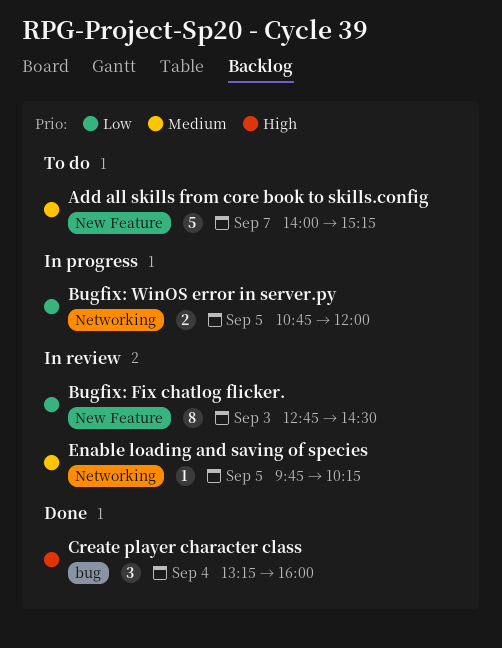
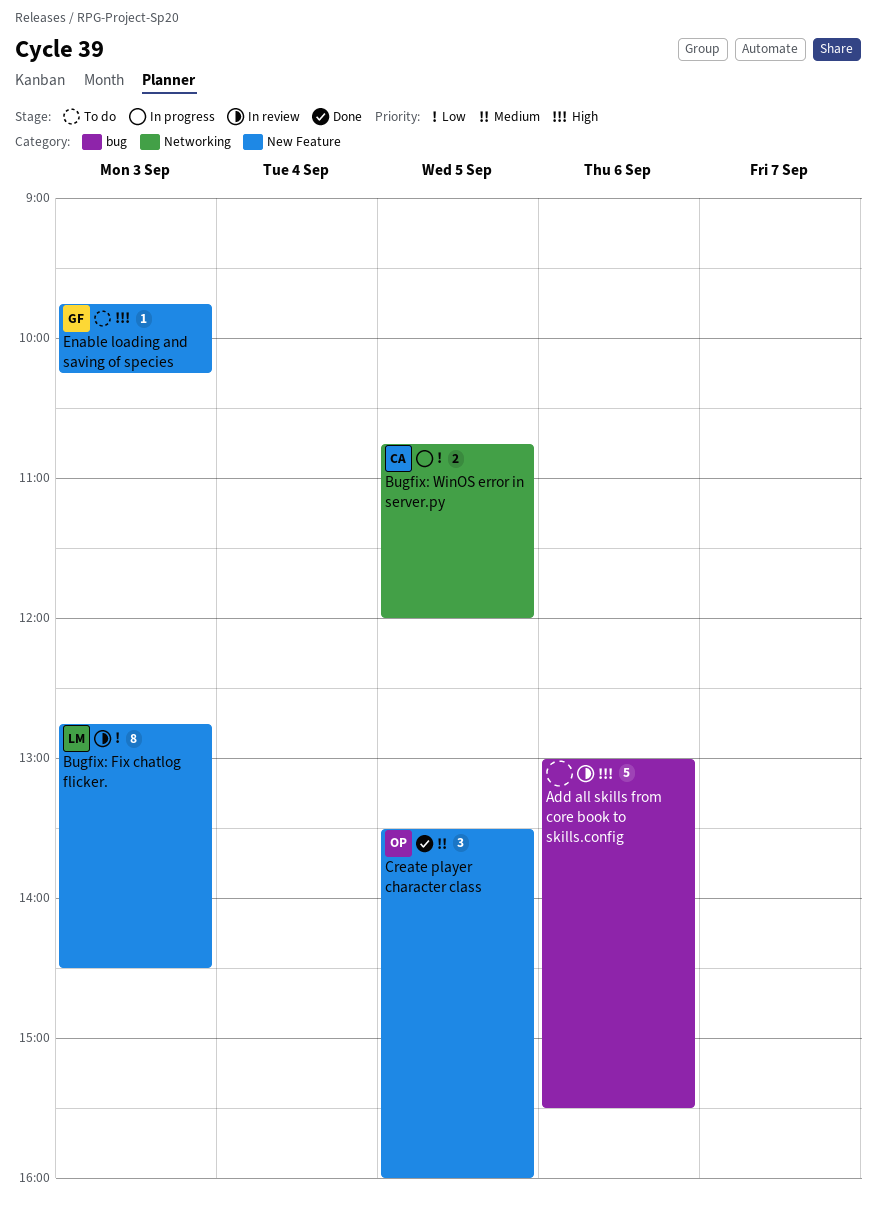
Add all skills from core book to skills.config, status: To do -> In review
Add all skills from core book to skills.config, priority: Medium -> High
Add all skills from core book to skills.config, label: New Feature -> bug
Add all skills from core book to skills.config, day: Sep 7 -> Sep 6
Add all skills from core book to skills.config, begins: 14:00 -> 13:00
Add all skills from core book to skills.config, ends: 15:15 -> 15:30
Create player character class, priority: High -> Medium
Create player character class, label: bug -> New Feature
Create player character class, day: Sep 4 -> Sep 5
Create player character class, begins: 13:15 -> 13:30
Enable loading and saving of species, status: In review -> To do
Enable loading and saving of species, priority: Medium -> High
Enable loading and saving of species, label: Networking -> New Feature
Enable loading and saving of species, day: Sep 5 -> Sep 3

